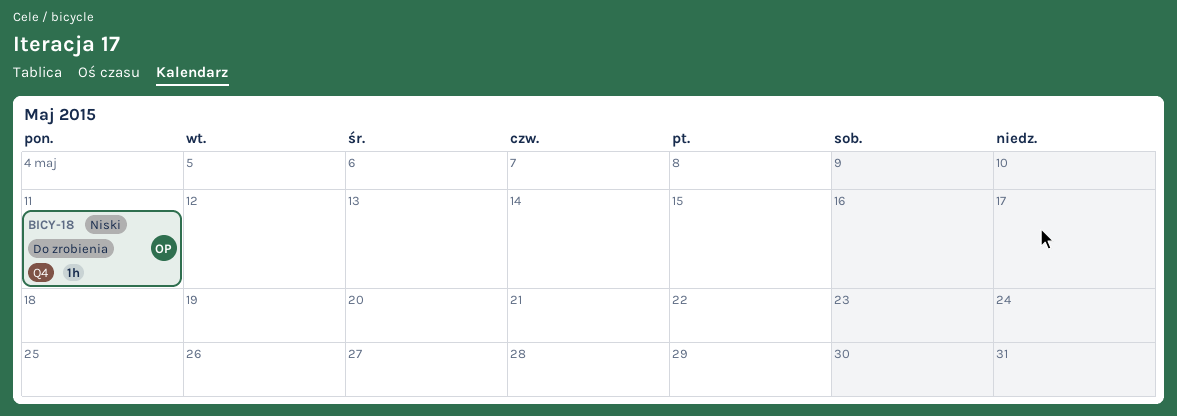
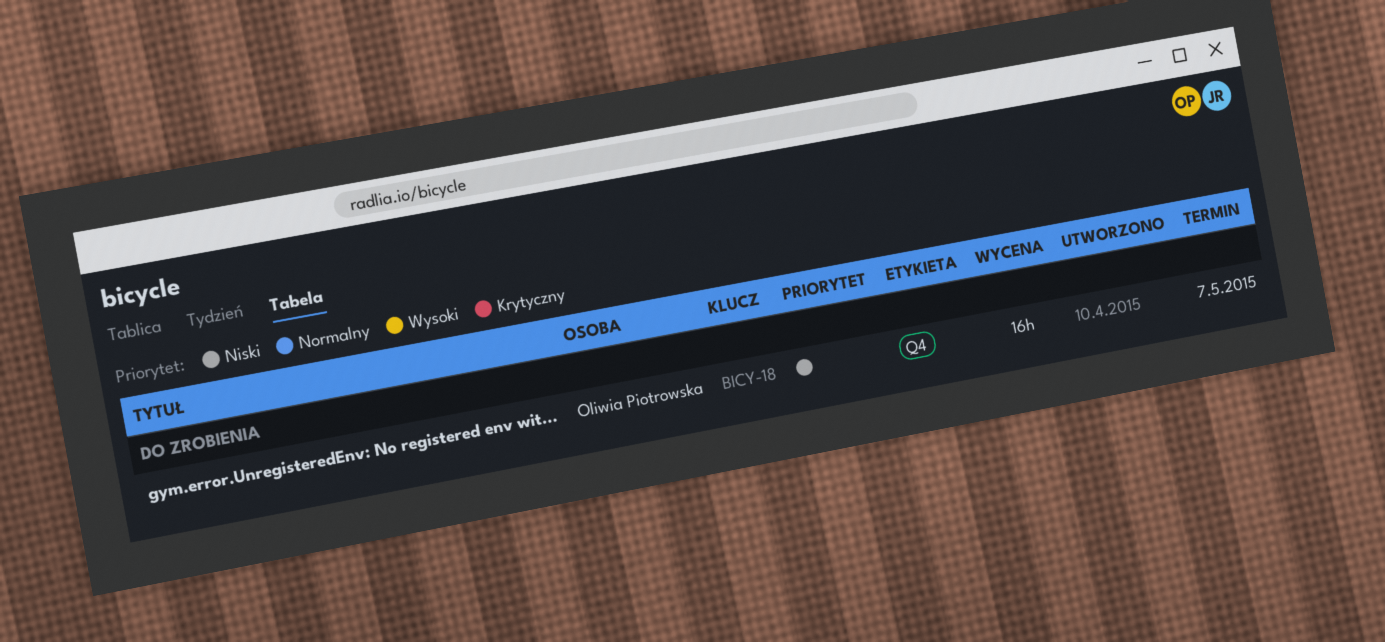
BICY-18, estimate: 1h -> 16h
BICY-18, due: May 11 -> May 7

